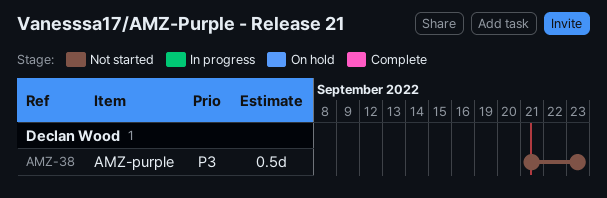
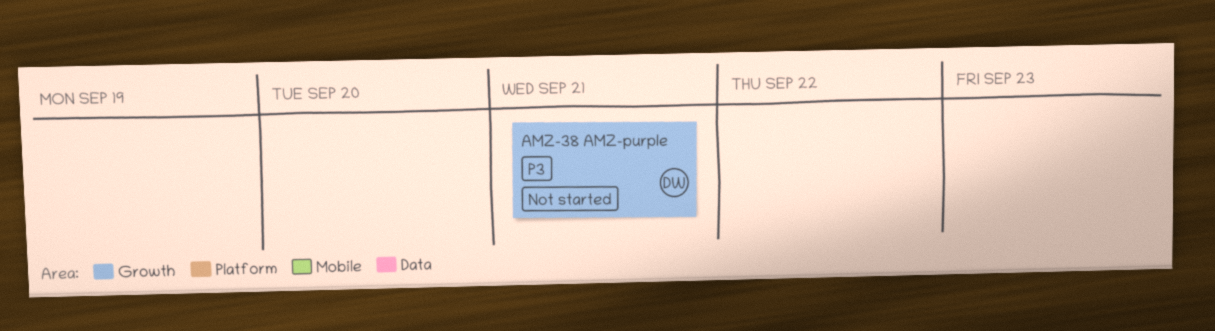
AMZ-38, due: Sep 23 -> Sep 21

